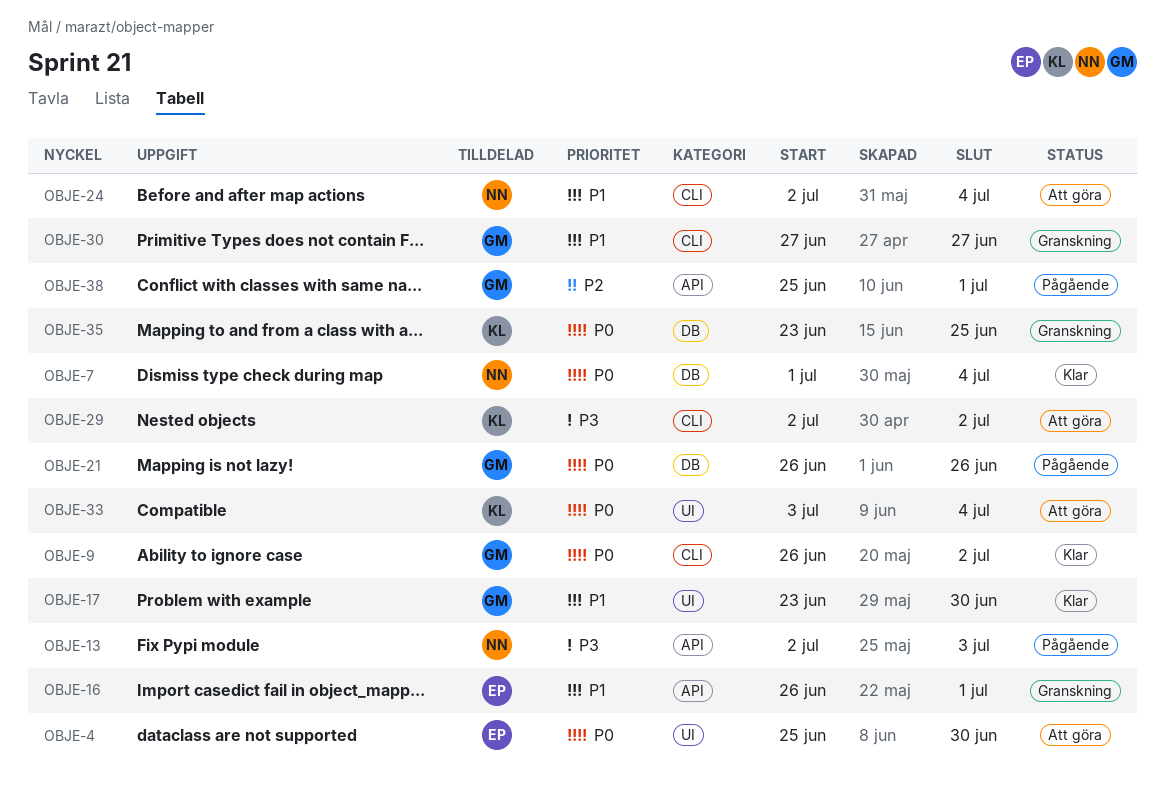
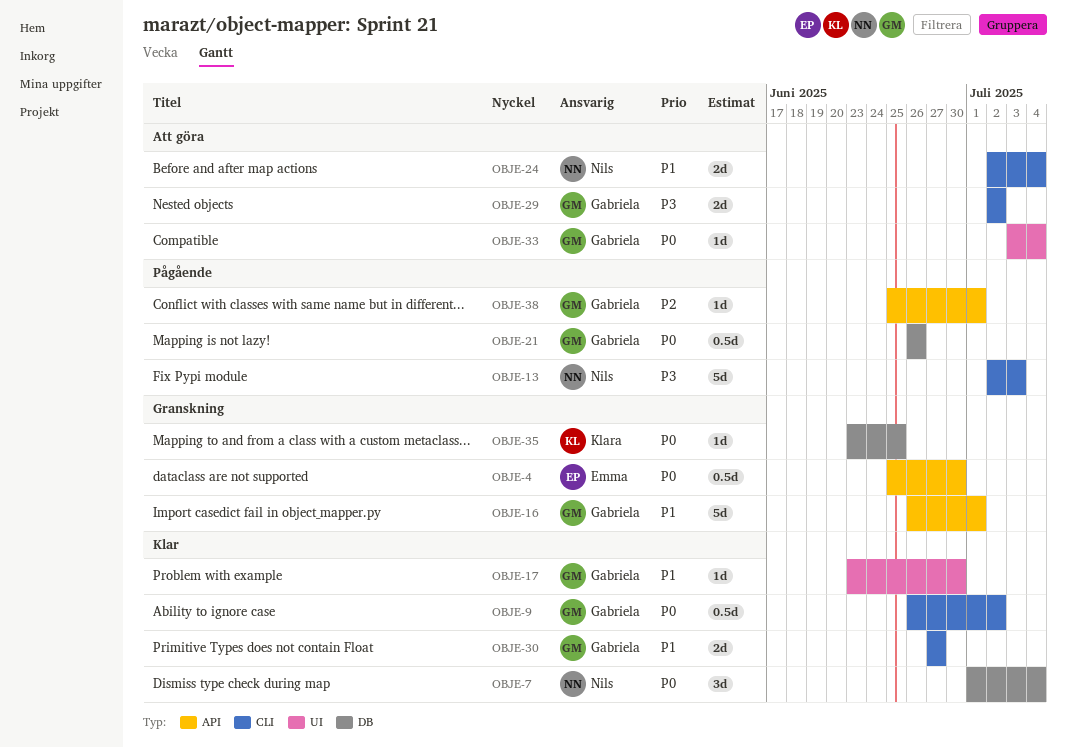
OBJE-4, status: Att göra -> Granskning
OBJE-4, label: UI -> API
OBJE-13, label: API -> CLI
OBJE-16, owner: Emma -> Gabriela
OBJE-29, owner: Klara -> Gabriela
OBJE-30, status: Granskning -> Klar
OBJE-33, owner: Klara -> Gabriela

